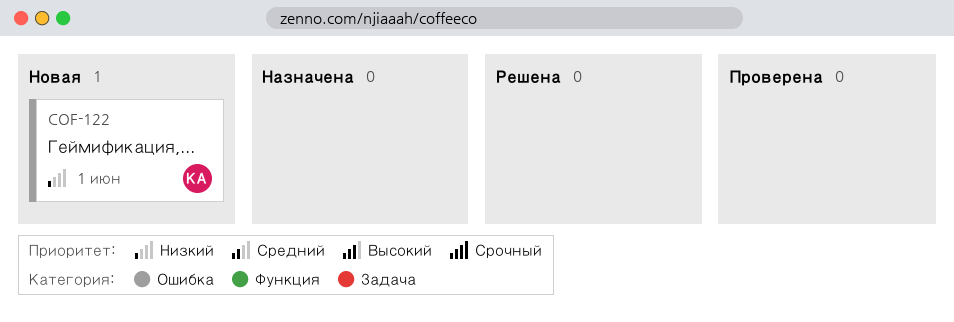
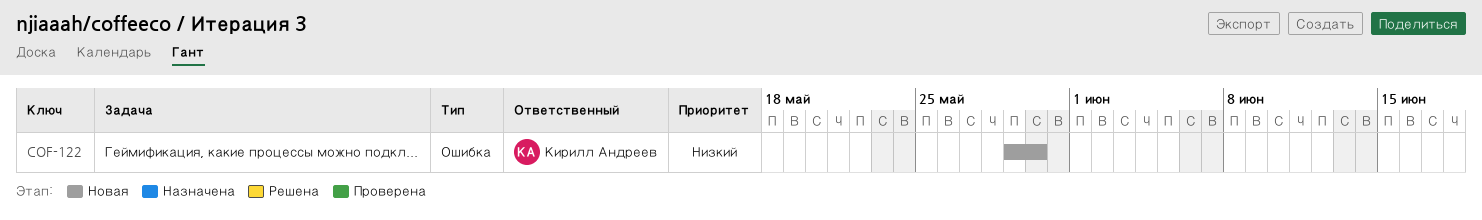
COF-122, due: Jun 1 -> May 30

